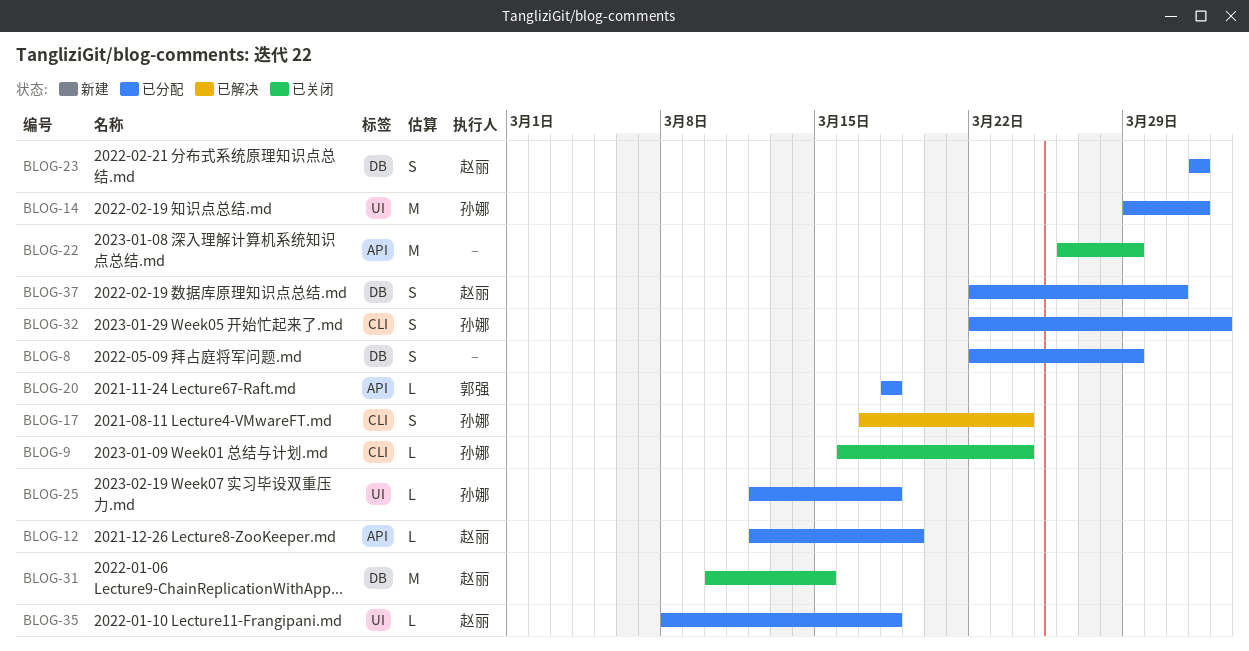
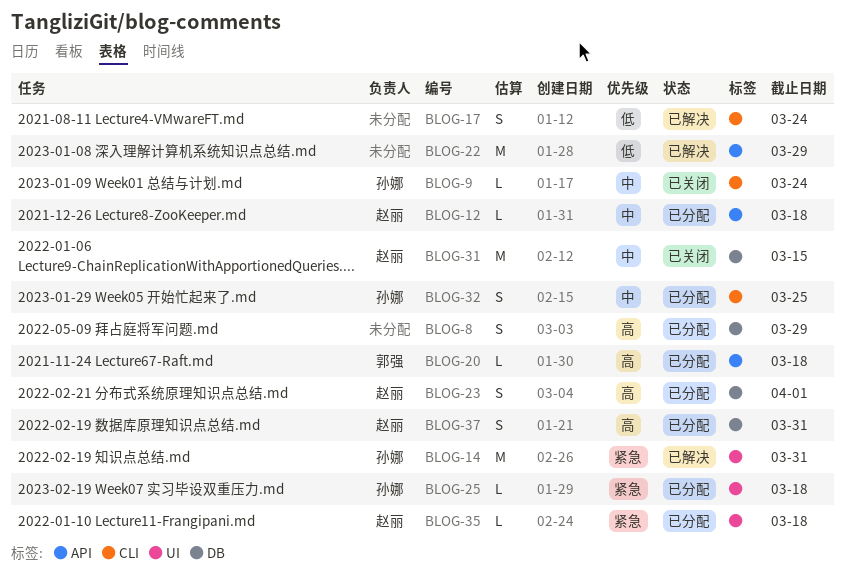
BLOG-12, due: Mar 19 -> Mar 18
BLOG-14, status: 已分配 -> 已解决
BLOG-14, due: Apr 1 -> Mar 31
BLOG-17, owner: 孙娜 -> none
BLOG-22, status: 已关闭 -> 已解决
BLOG-32, due: Apr 2 -> Mar 25

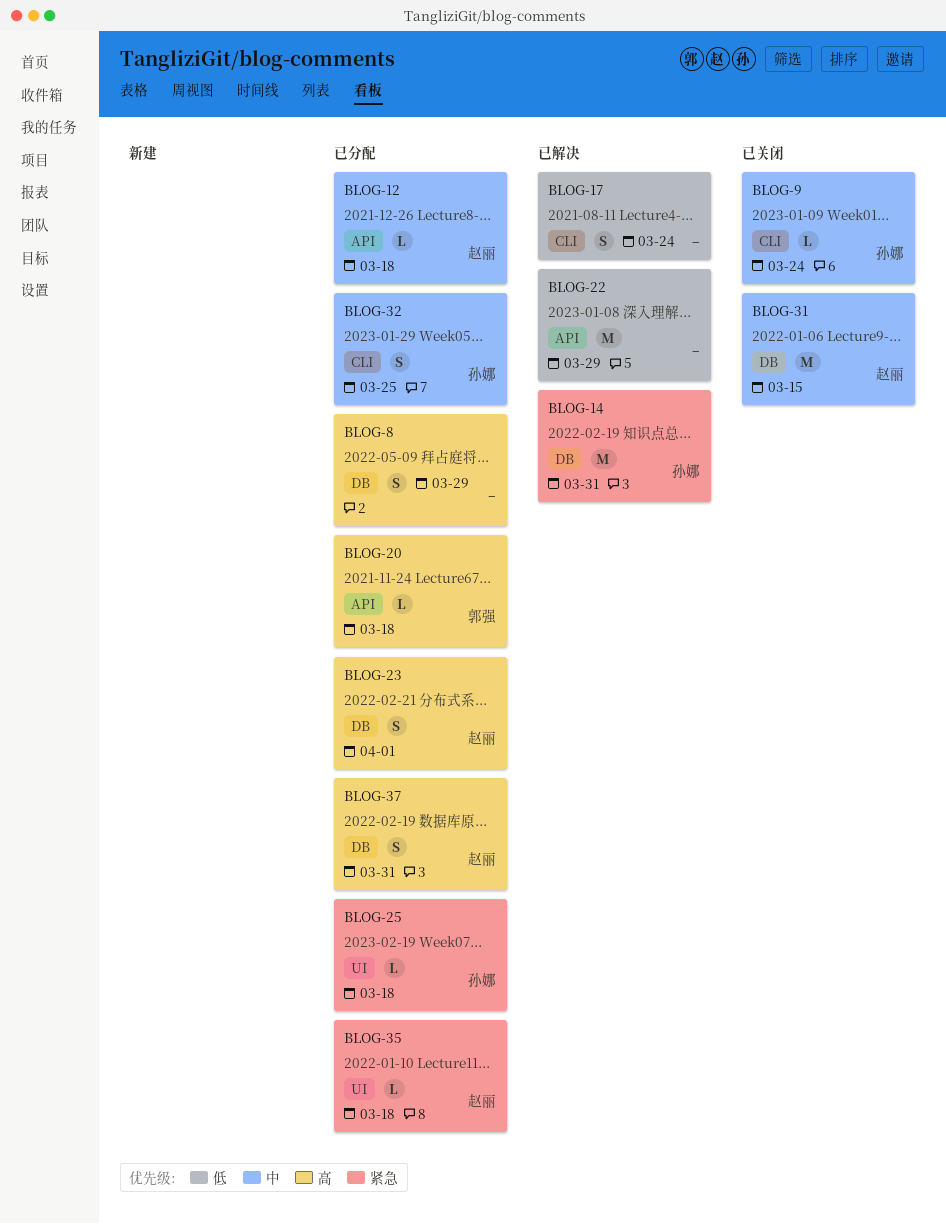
BLOG-14, label: UI -> DB

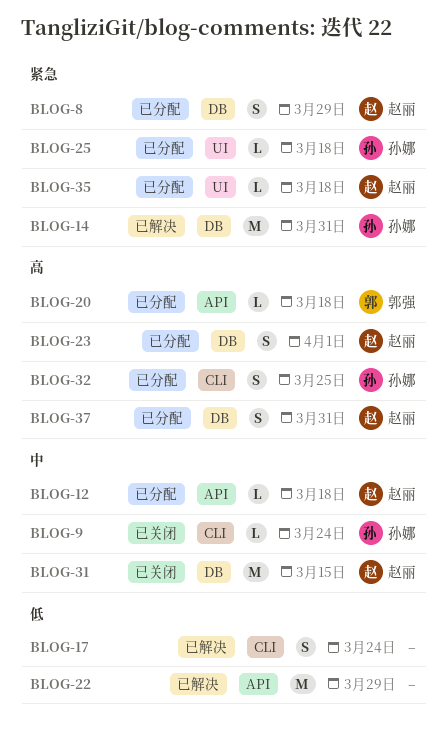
BLOG-8, owner: none -> 赵丽
BLOG-8, priority: 高 -> 紧急
BLOG-32, priority: 中 -> 高

